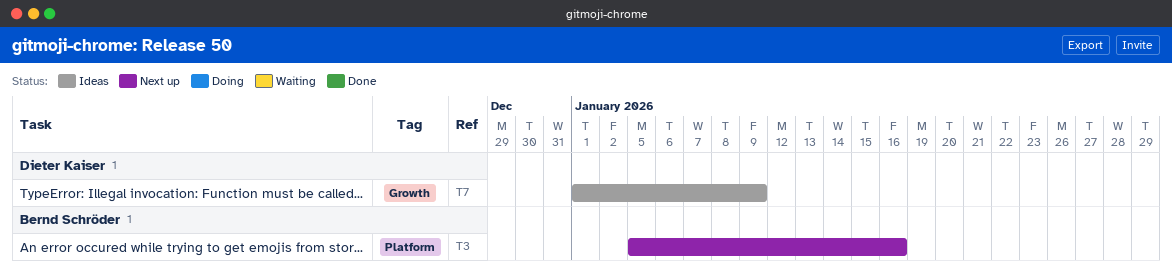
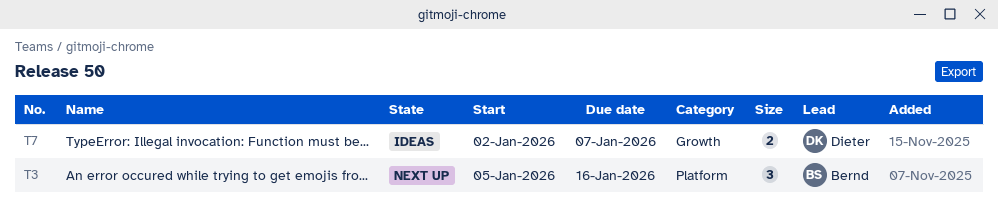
T7, start: Jan 1 -> Jan 2
T7, due: Jan 9 -> Jan 7

